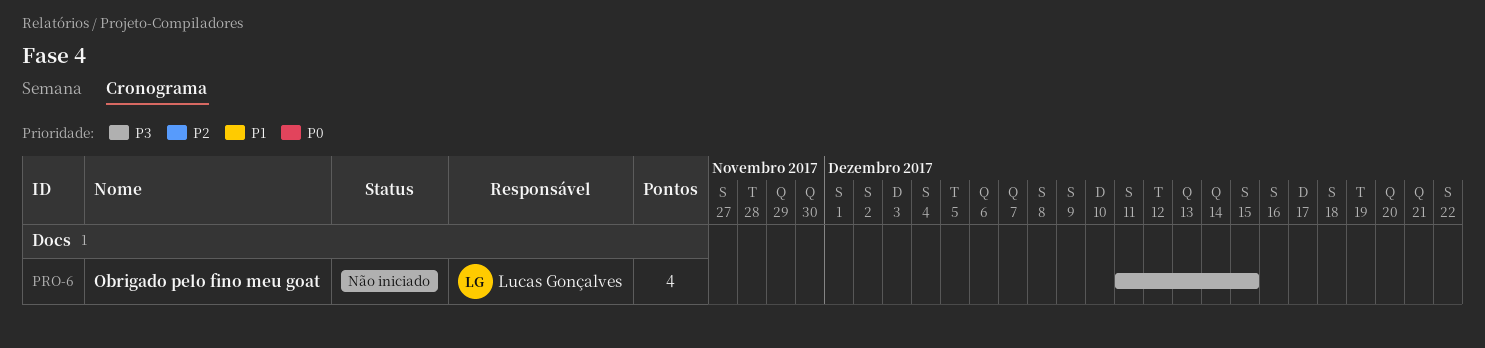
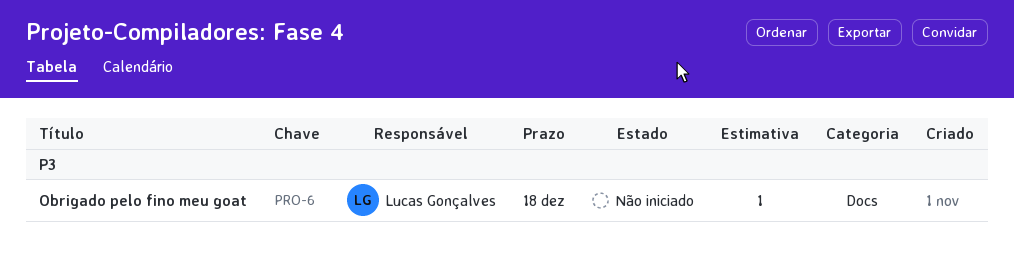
PRO-6, estimate: 4 -> 1
PRO-6, due: Dec 15 -> Dec 18

